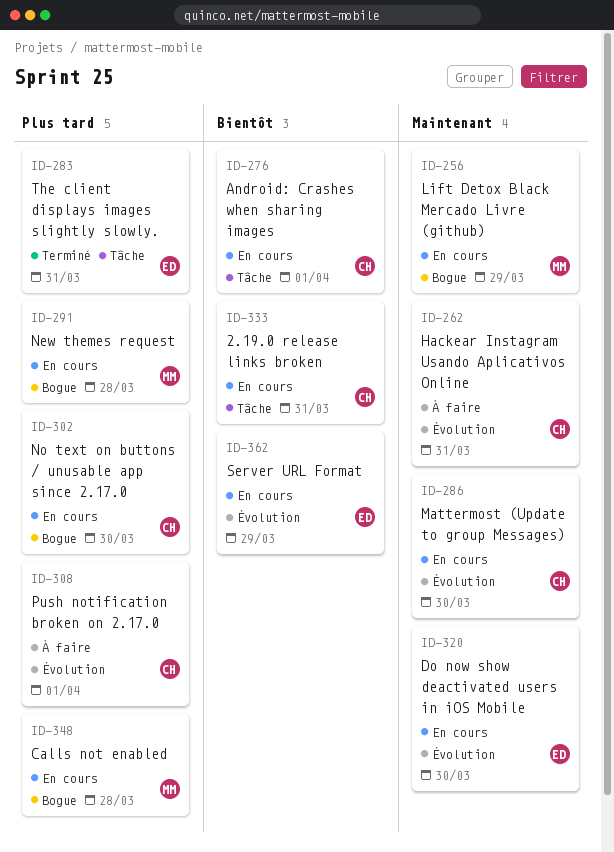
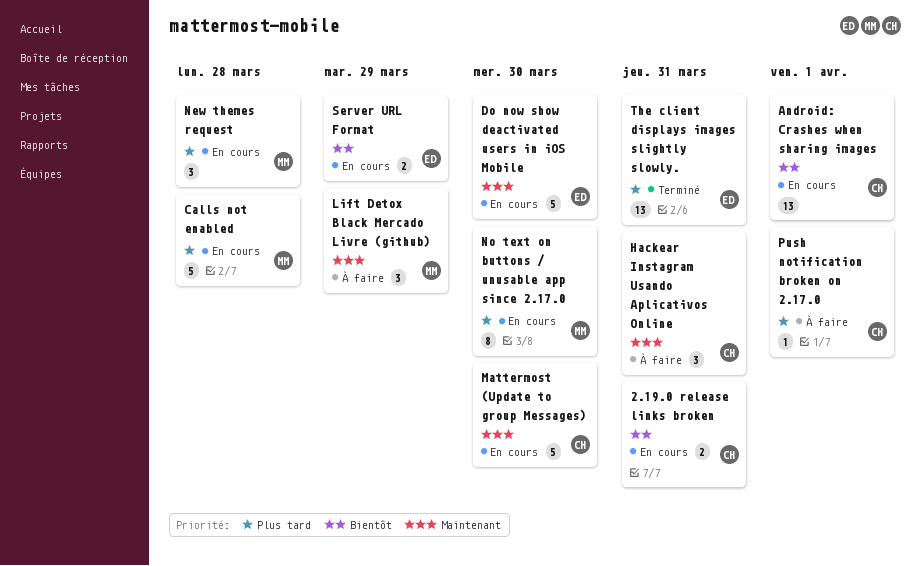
Lift Detox Black Mercado Livre (github), status: En cours -> À faire
No text on buttons / unusable app since 2.17.0, owner: CH -> MM

